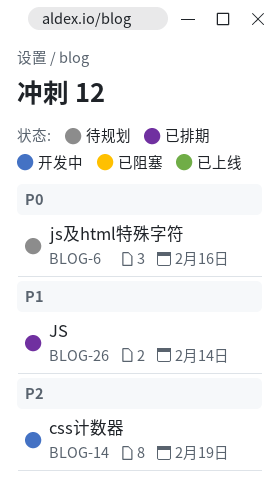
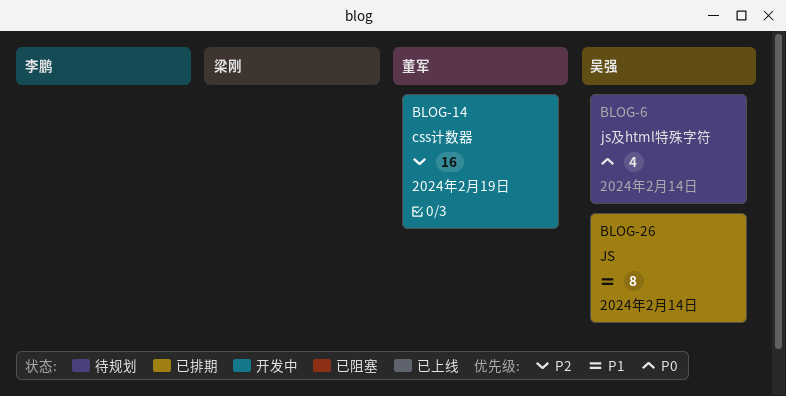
BLOG-6, due: Feb 16 -> Feb 14

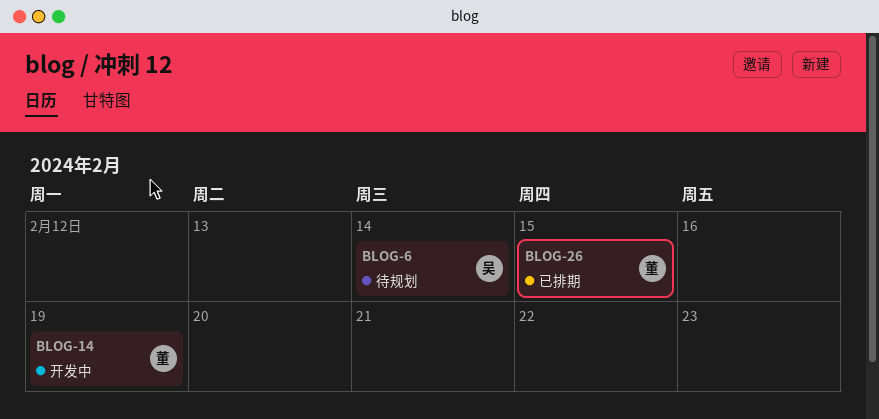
BLOG-26, owner: 吴强 -> 董军
BLOG-26, due: Feb 14 -> Feb 15

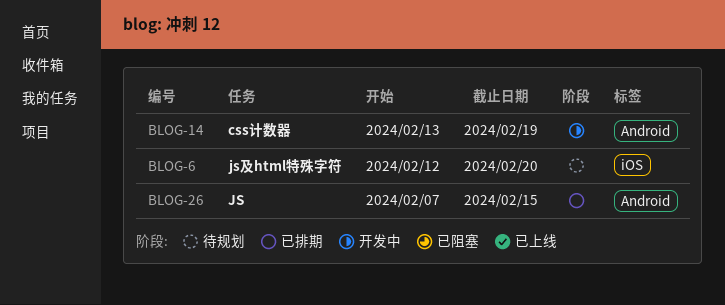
BLOG-6, due: Feb 14 -> Feb 20

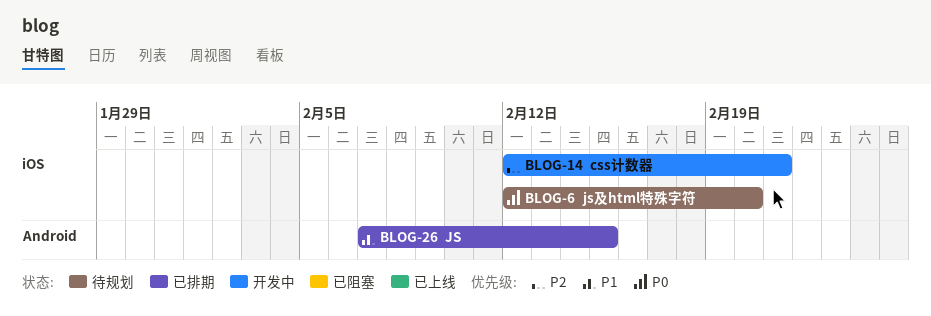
BLOG-14, label: Android -> iOS
BLOG-14, start: Feb 13 -> Feb 12
BLOG-14, due: Feb 19 -> Feb 21

